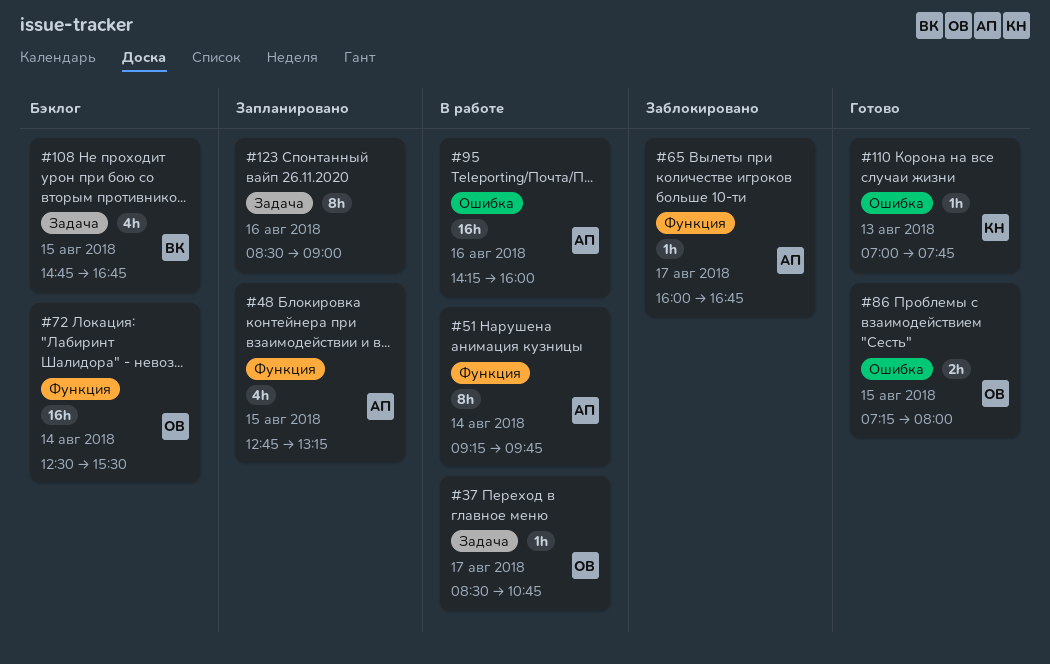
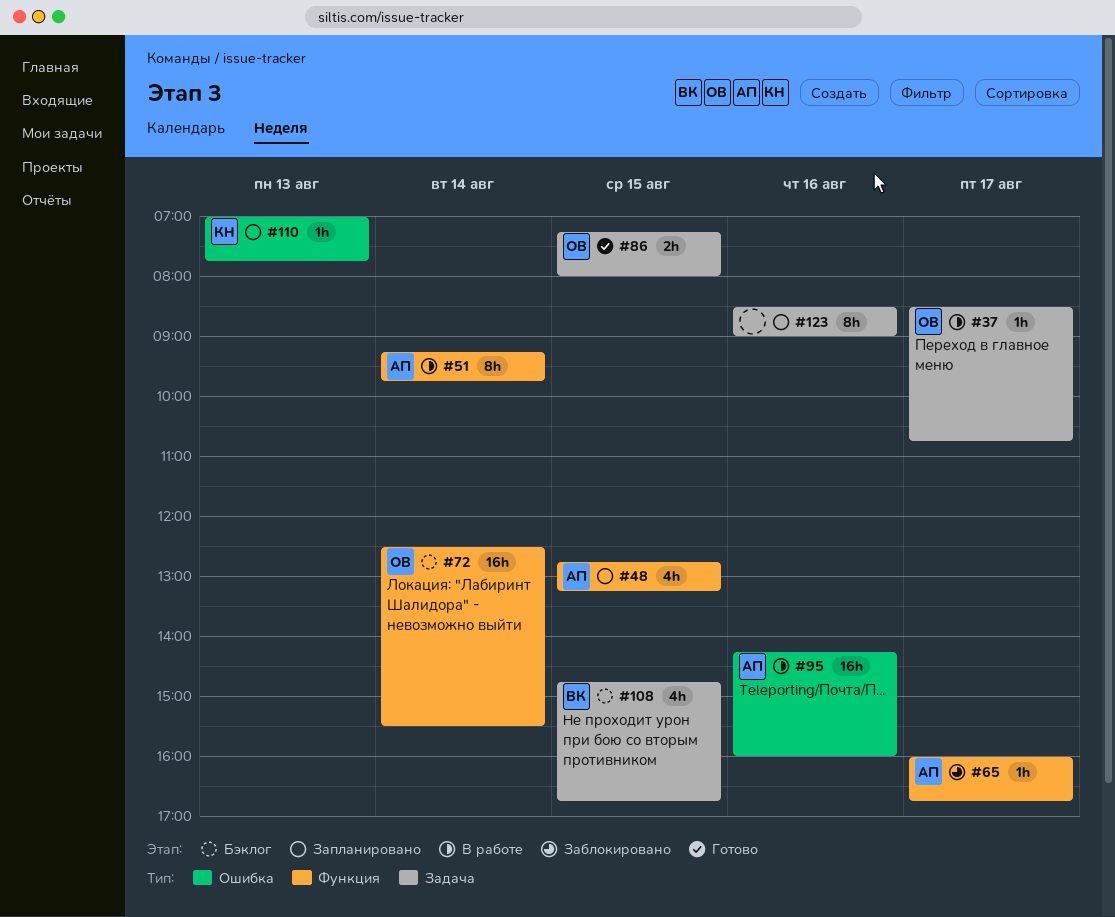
#86, label: Ошибка -> Задача
#110, status: Готово -> Запланировано

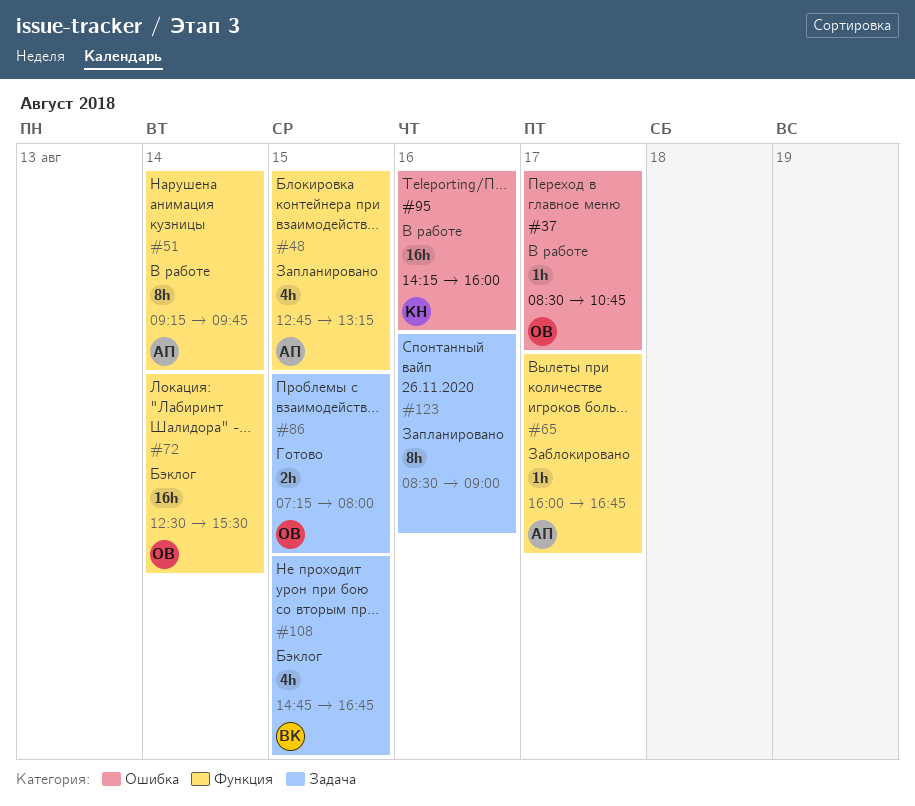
#37, label: Задача -> Ошибка
#95, owner: АП -> КН
#110: present -> none

